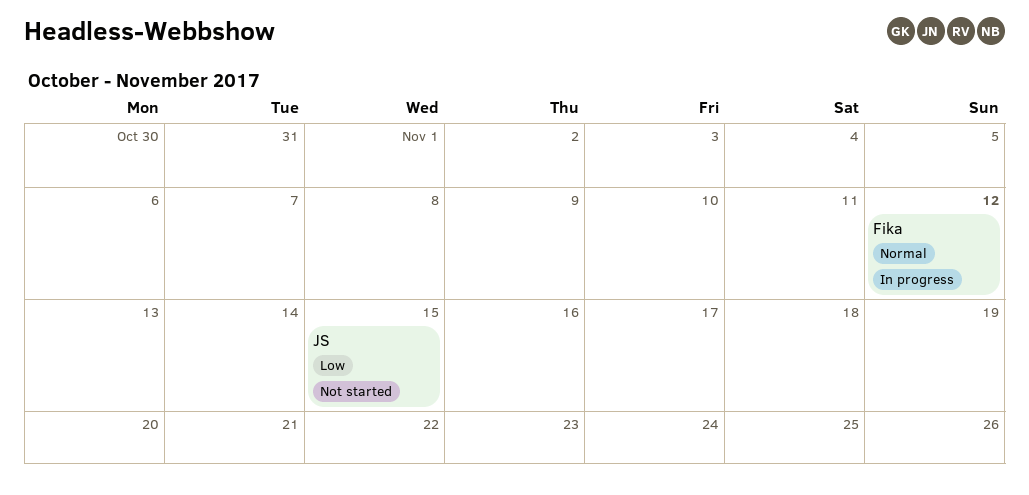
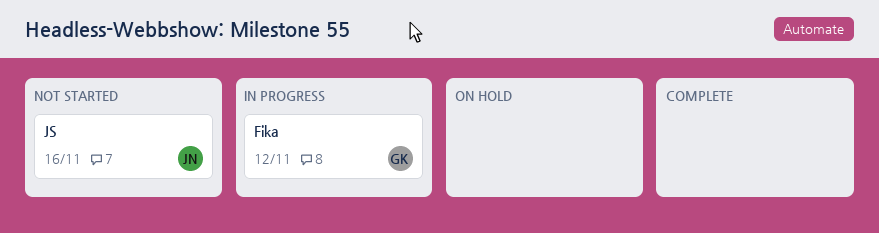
JS, due: Nov 15 -> Nov 16

